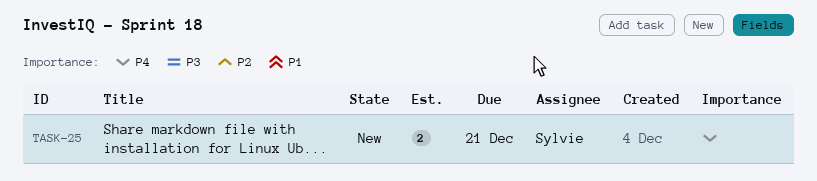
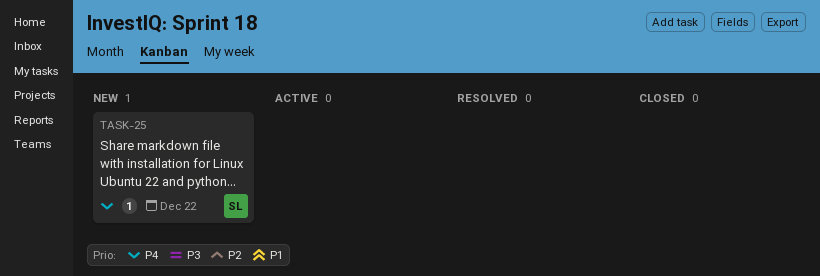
TASK-25, estimate: 2 -> 1
TASK-25, due: Dec 21 -> Dec 22

